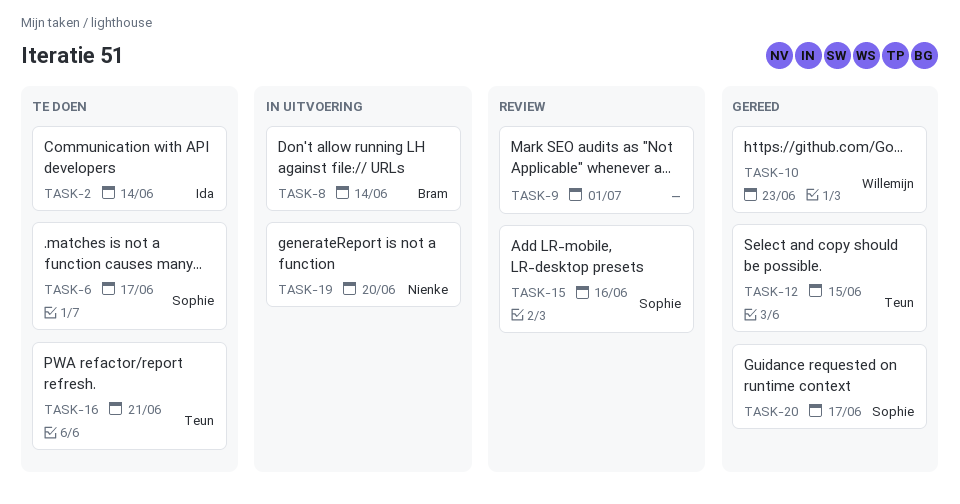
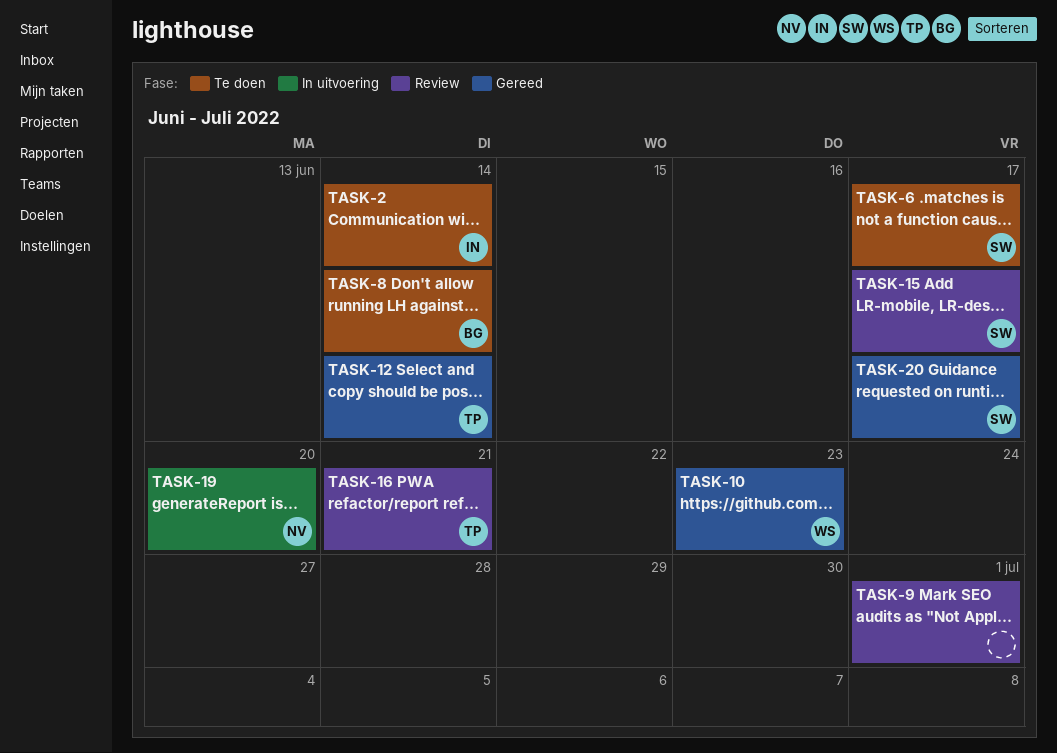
TASK-8, status: In uitvoering -> Te doen
TASK-12, due: Jun 15 -> Jun 14
TASK-15, due: Jun 16 -> Jun 17
TASK-16, status: Te doen -> Review

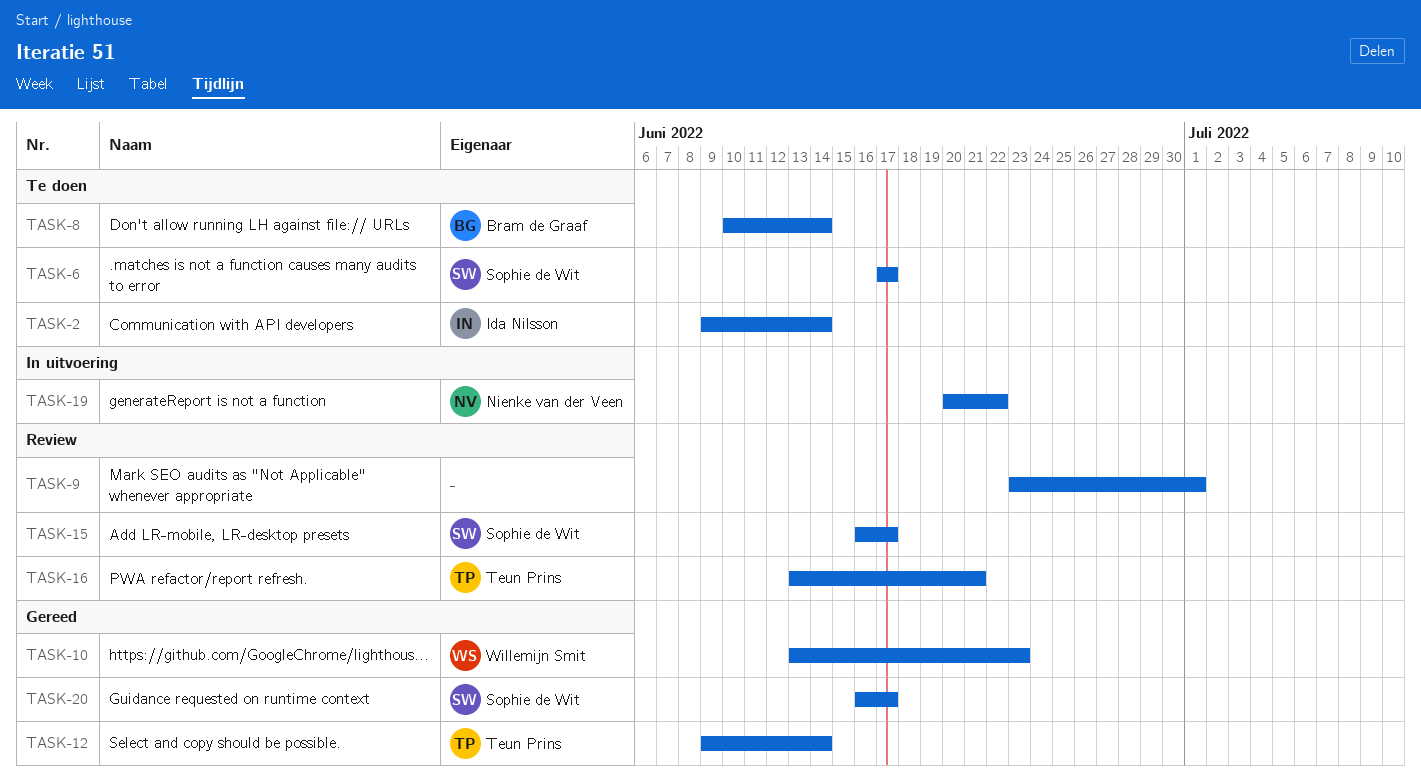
TASK-19, due: Jun 20 -> Jun 22

